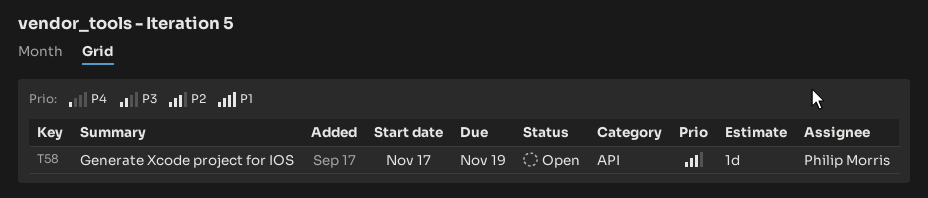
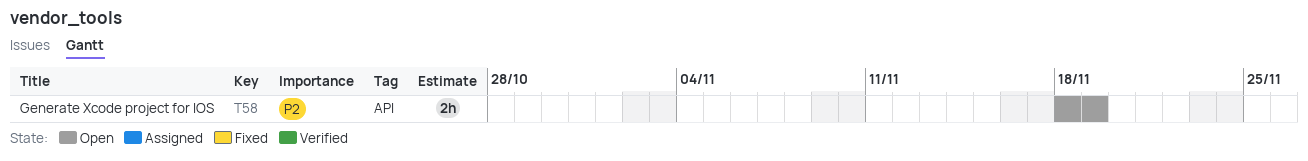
T58, estimate: 1d -> 2h
T58, start: Nov 17 -> Nov 18

